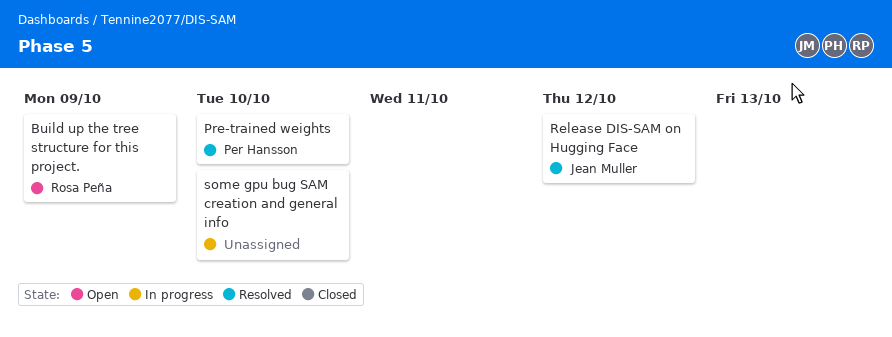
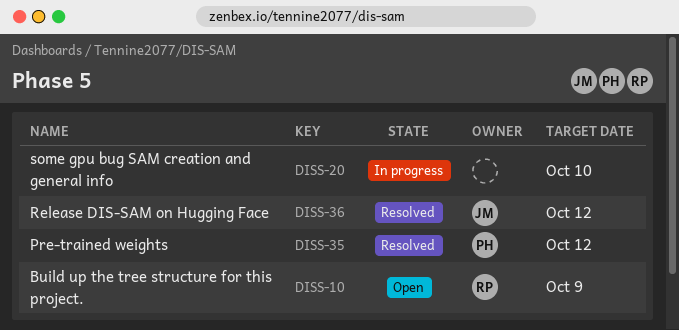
Pre-trained weights, due: Oct 10 -> Oct 12

